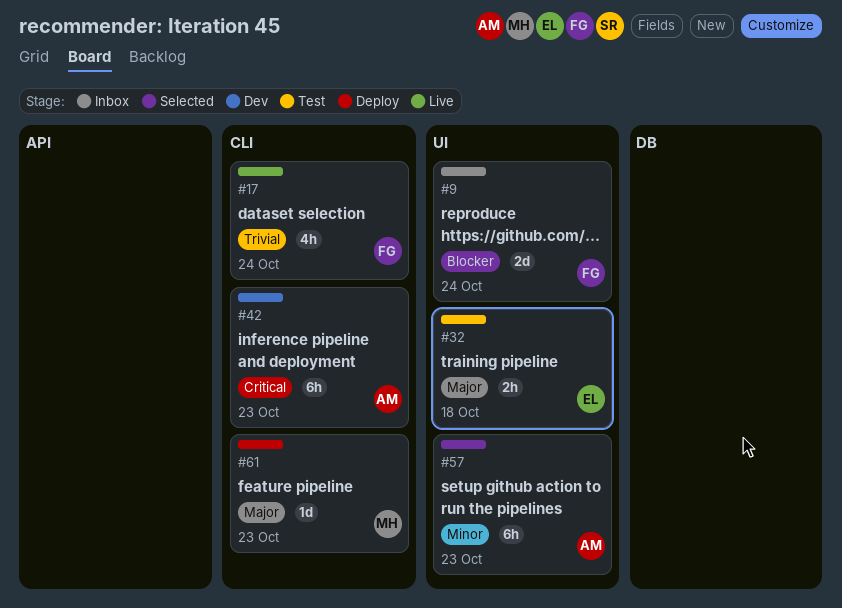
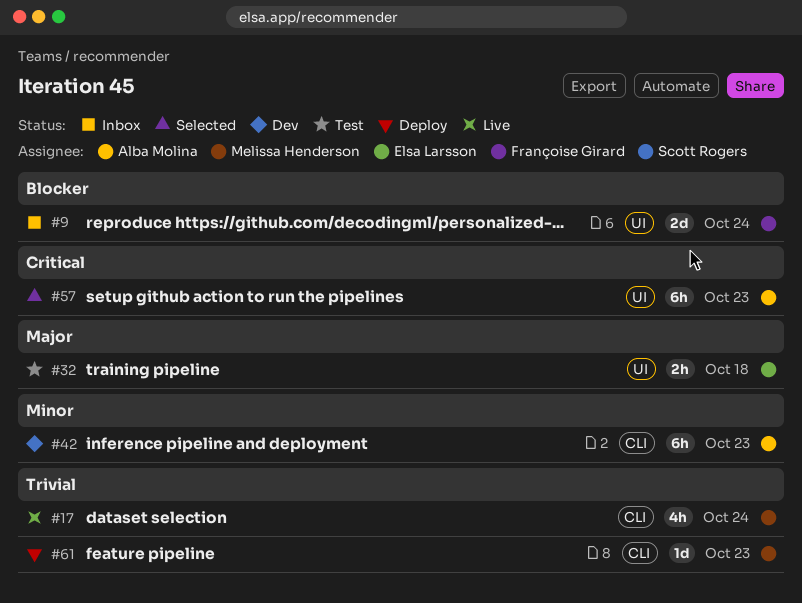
#17, owner: Françoise Girard -> Melissa Henderson
#42, priority: Critical -> Minor
#57, priority: Minor -> Critical
#61, priority: Major -> Trivial

